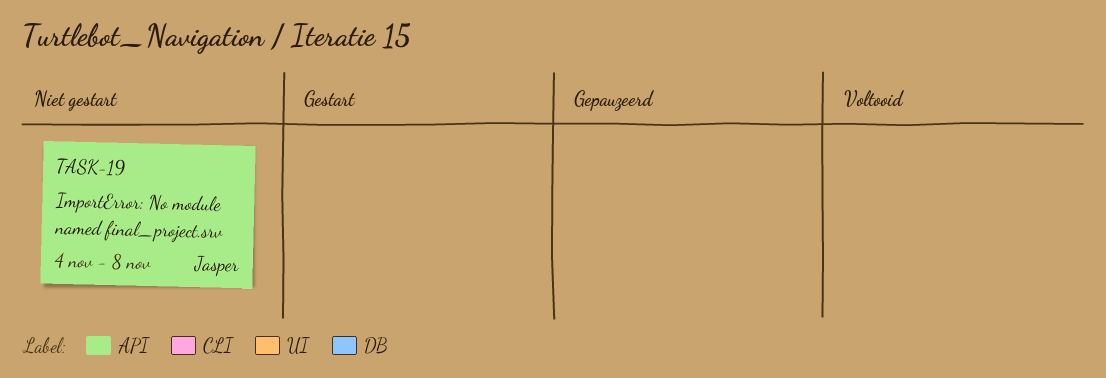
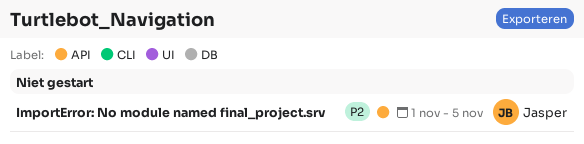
ImportError: No module named final_project.srv, start: Nov 4 -> Nov 1
ImportError: No module named final_project.srv, due: Nov 8 -> Nov 5

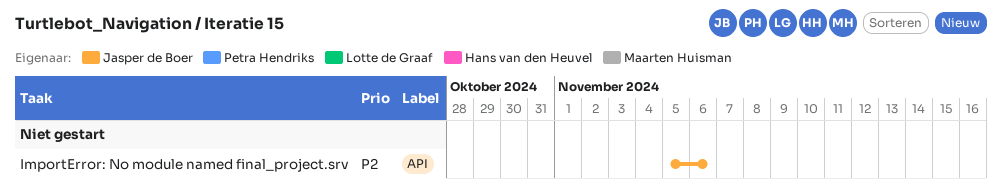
ImportError: No module named final_project.srv, start: Nov 1 -> Nov 5
ImportError: No module named final_project.srv, due: Nov 5 -> Nov 6

